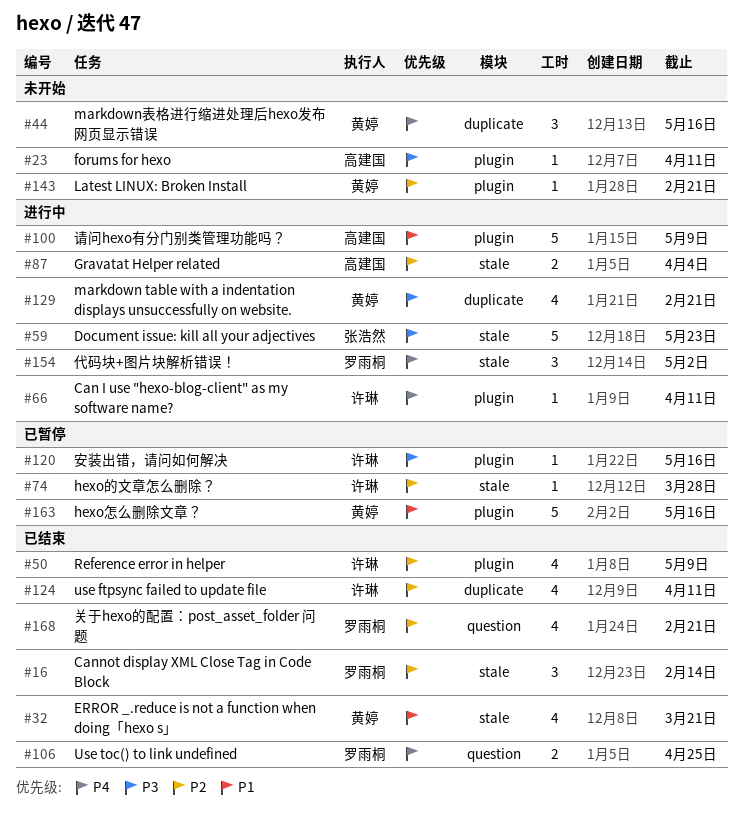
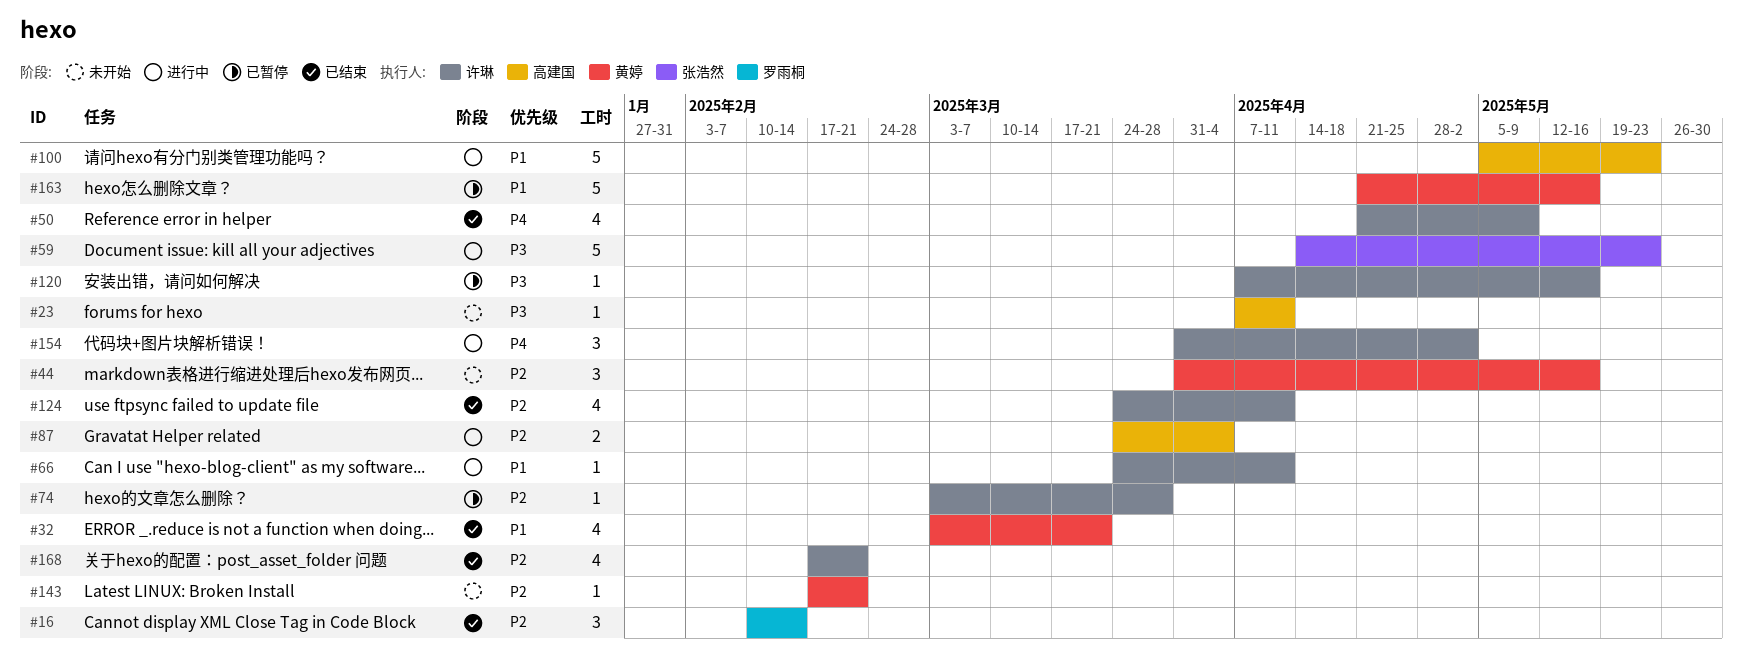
#44, priority: P4 -> P2
#50, priority: P2 -> P4
#66, priority: P4 -> P1
#100, due: May 9 -> May 23
#106: present -> none
#129: present -> none
#154, owner: 罗雨桐 -> 许琳
#168, owner: 罗雨桐 -> 许琳

